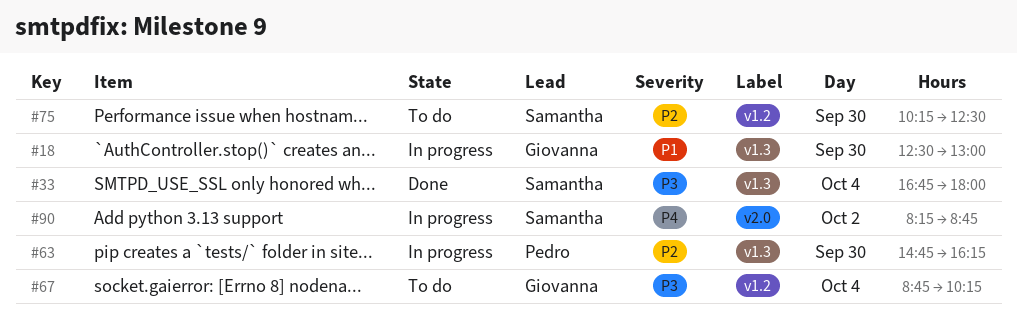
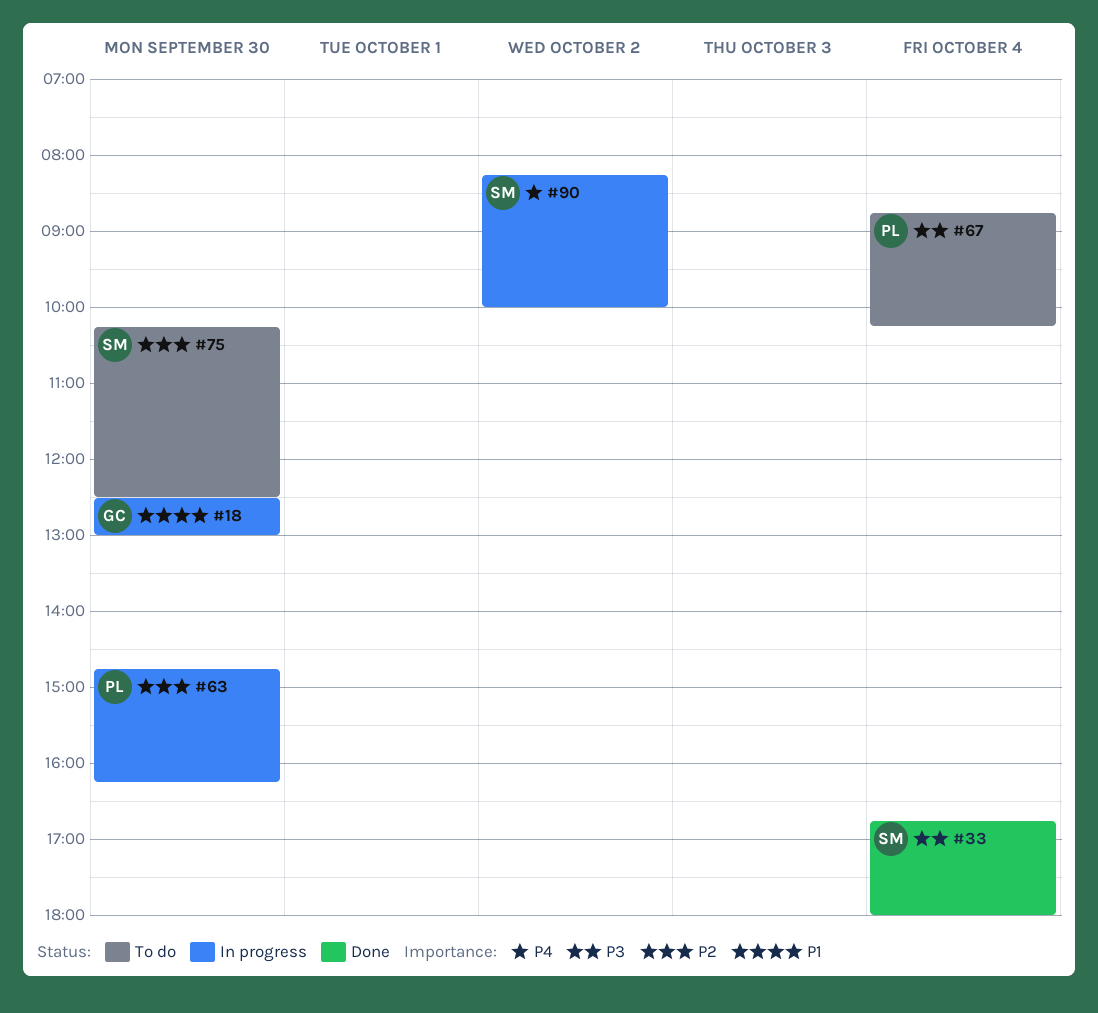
#67, owner: Giovanna -> Pedro
#90, ends: 08:45 -> 10:00

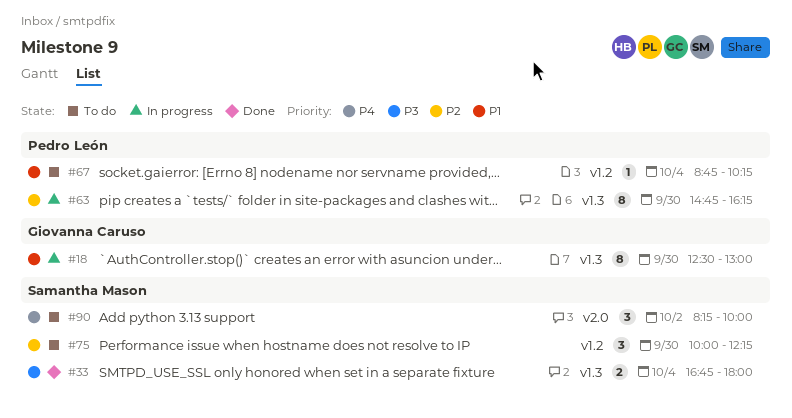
#67, priority: P3 -> P1
#75, begins: 10:15 -> 10:00
#75, ends: 12:30 -> 12:15
#90, status: In progress -> To do

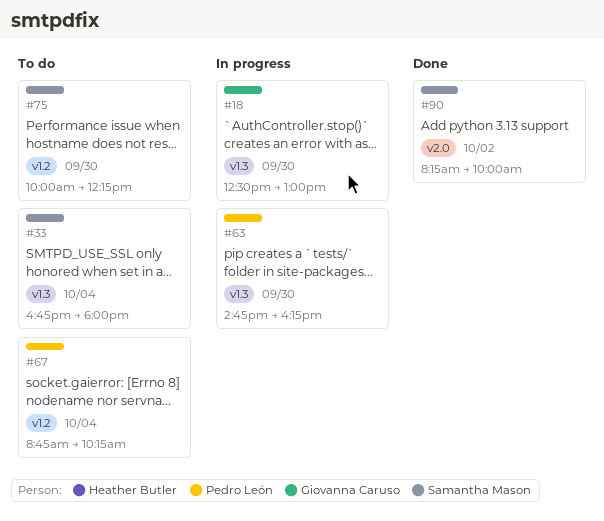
#33, status: Done -> To do
#90, status: To do -> Done

